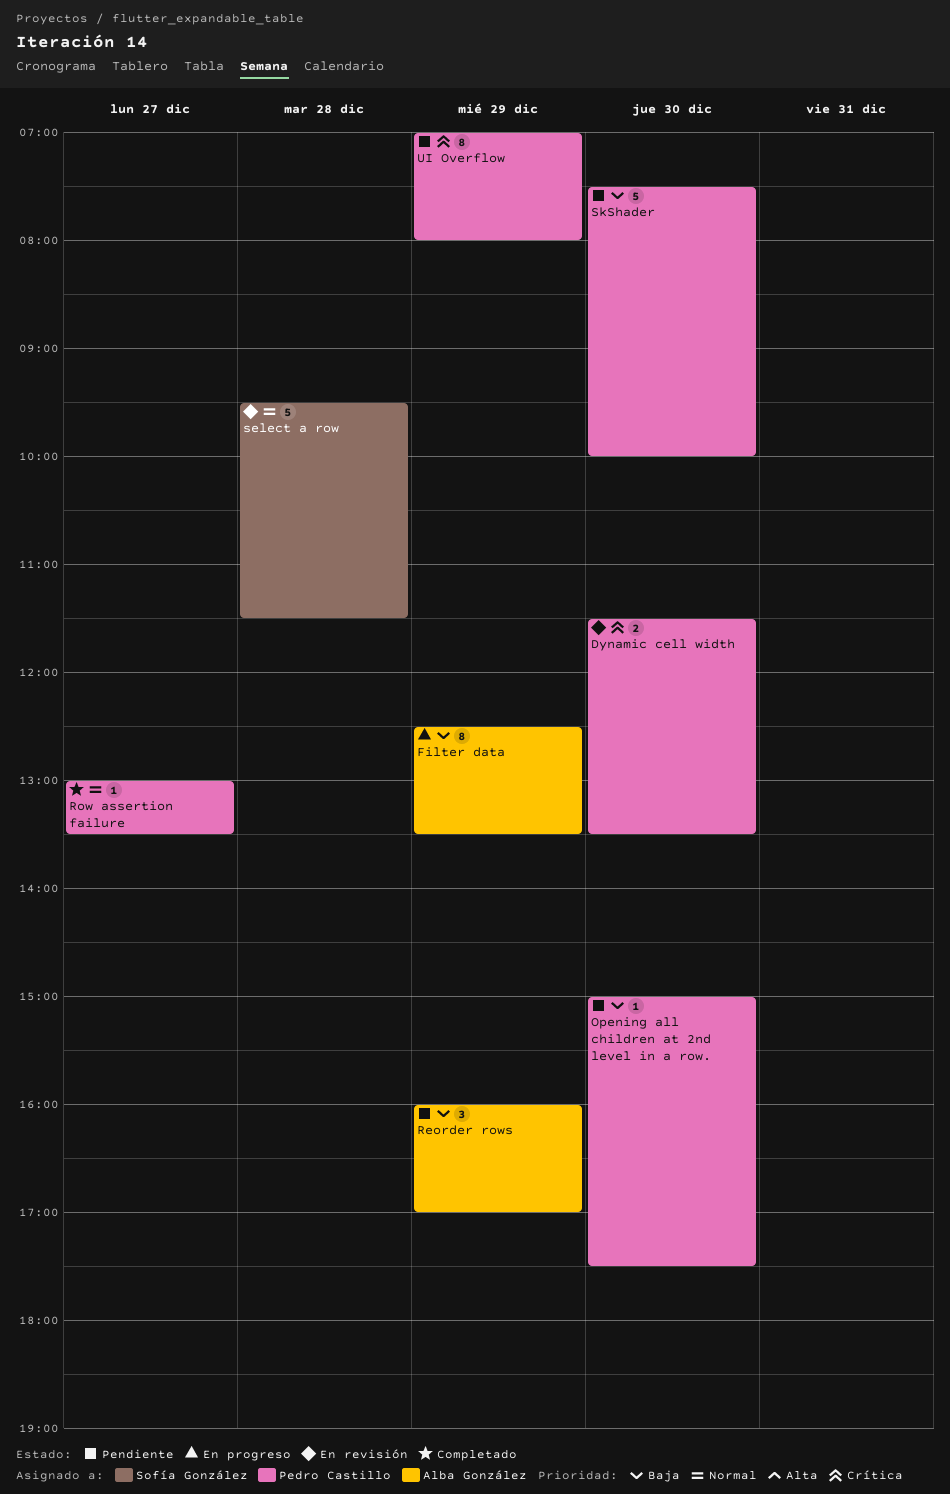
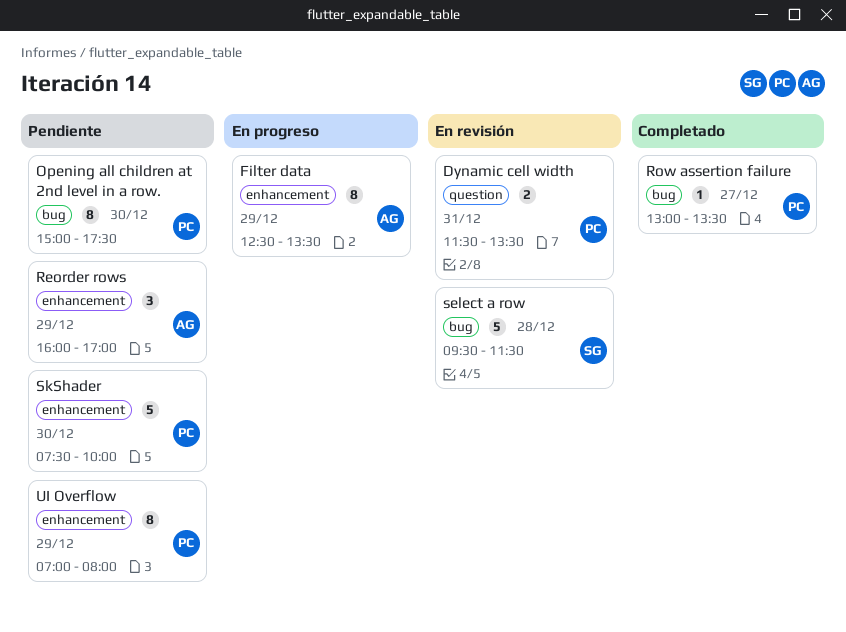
Dynamic cell width, day: Dec 30 -> Dec 31
Opening all children at 2nd level in a row., estimate: 1 -> 8

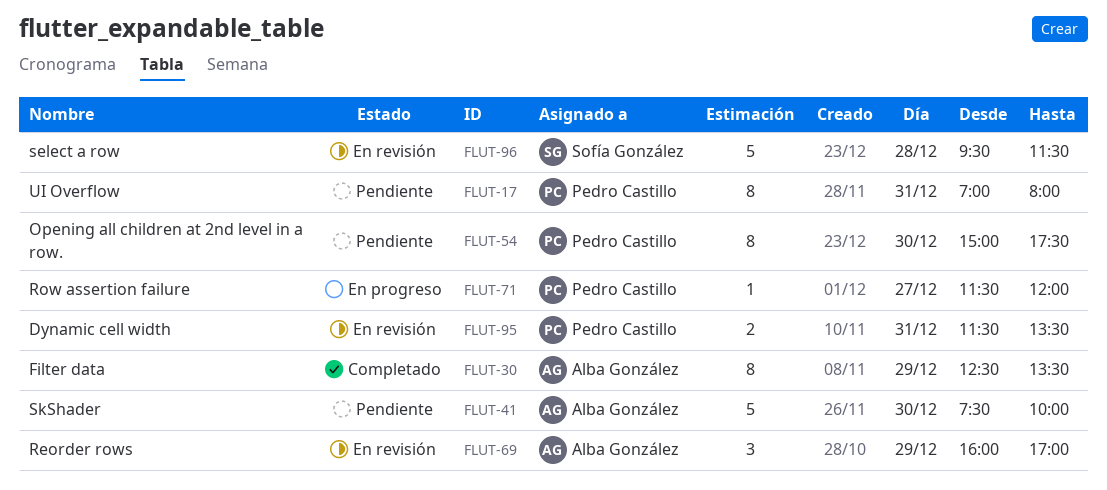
Filter data, status: En progreso -> Completado
Reorder rows, status: Pendiente -> En revisión
Row assertion failure, status: Completado -> En progreso
Row assertion failure, begins: 13:00 -> 11:30
Row assertion failure, ends: 13:30 -> 12:00
SkShader, owner: Pedro Castillo -> Alba González
UI Overflow, day: Dec 29 -> Dec 31

